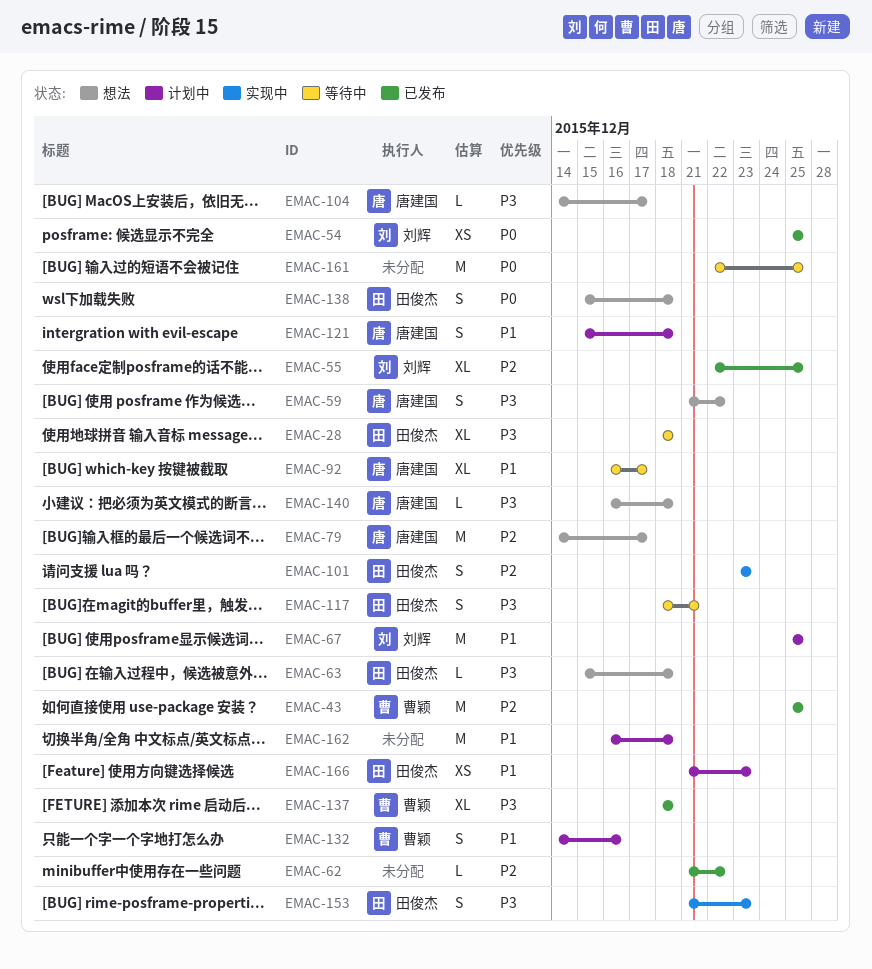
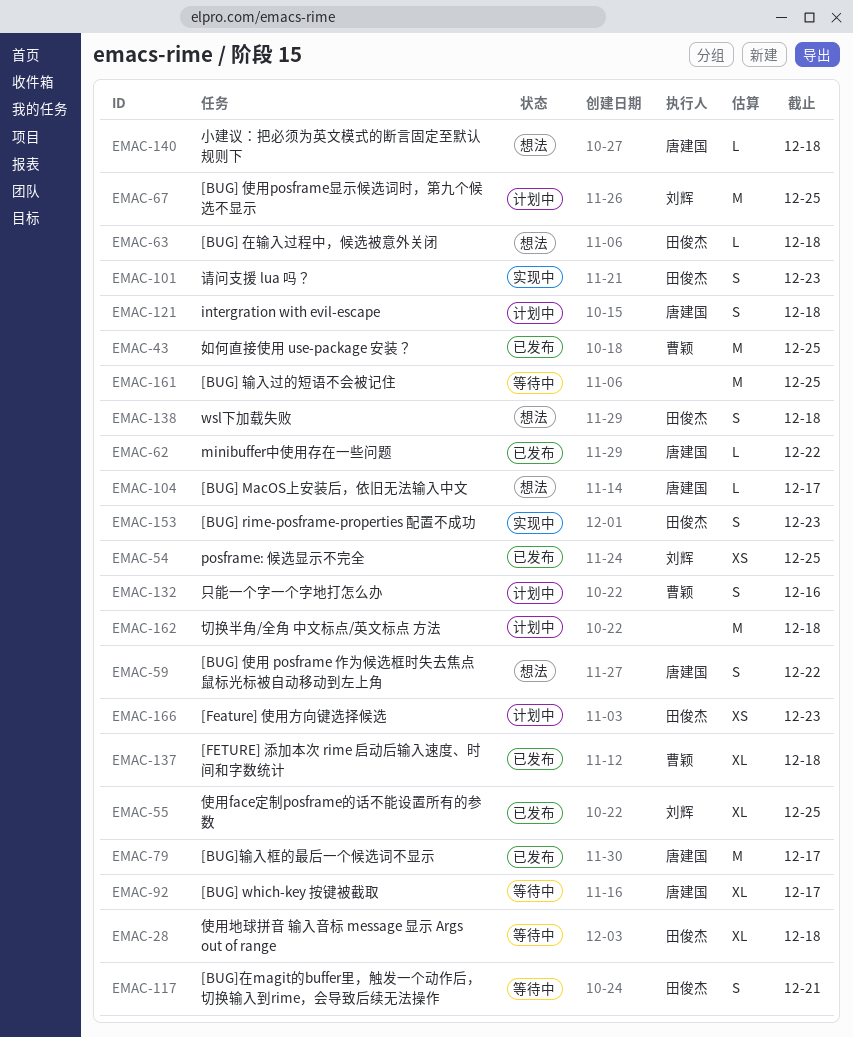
EMAC-62, owner: none -> 唐建国
EMAC-79, status: 想法 -> 已发布

